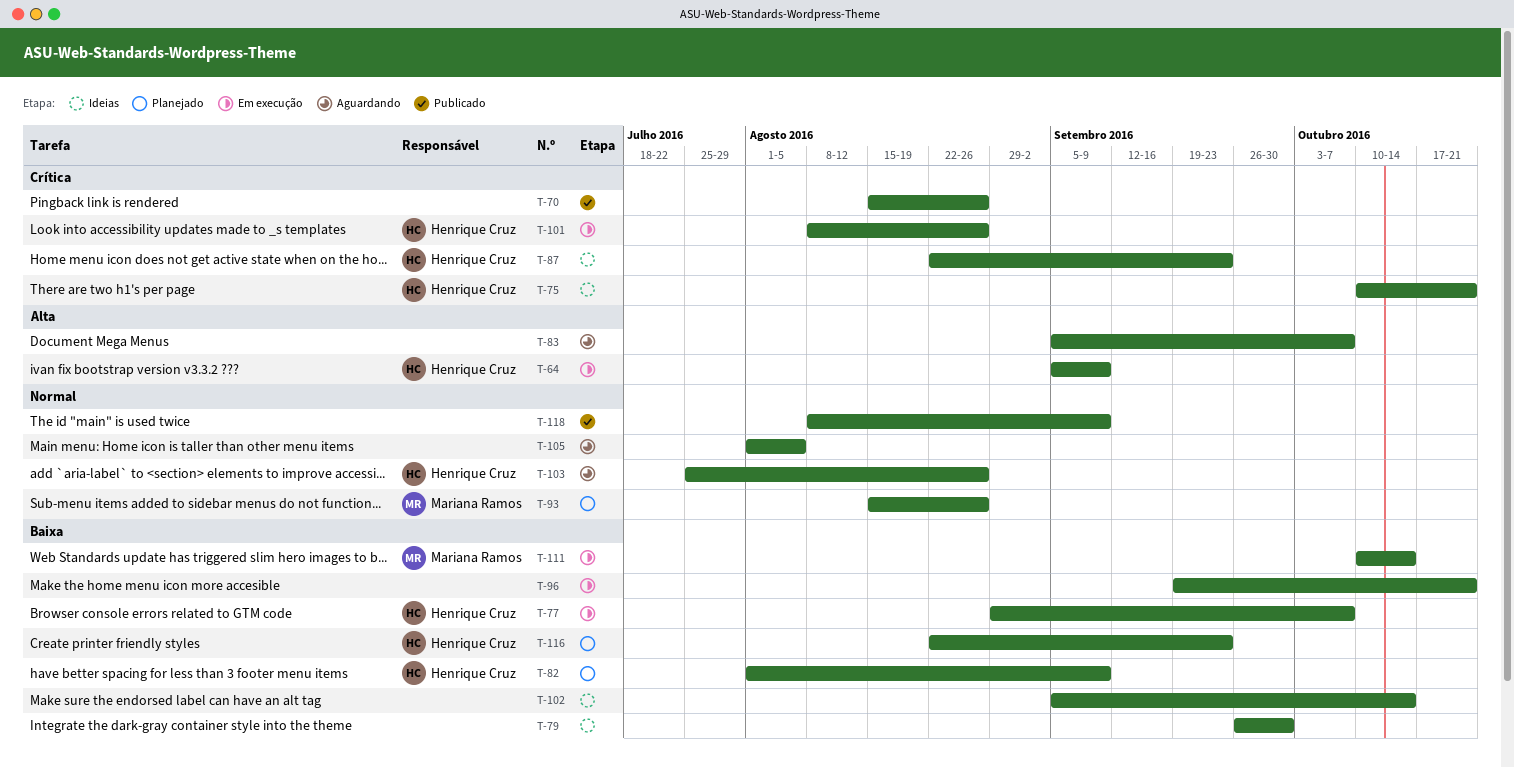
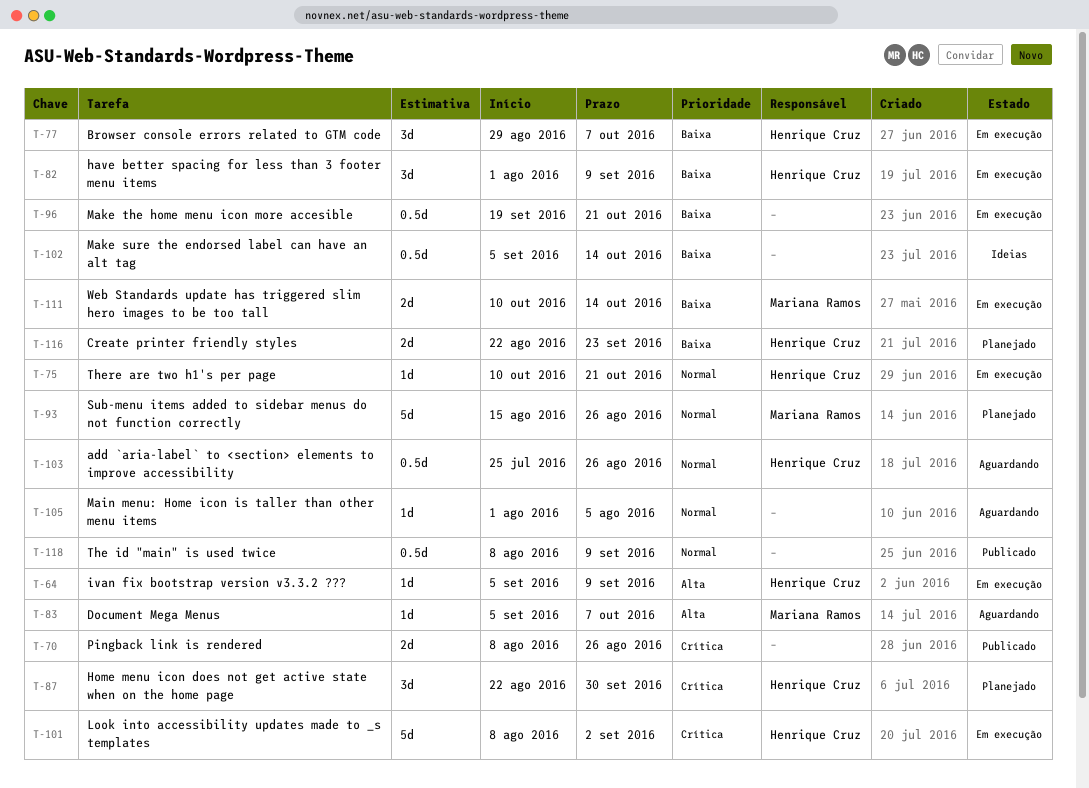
T-70, start: Aug 15 -> Aug 8
T-75, status: Ideias -> Em execução
T-75, priority: Crítica -> Normal
T-79: present -> none
T-82, status: Planejado -> Em execução
T-83, owner: none -> Mariana Ramos
T-87, status: Ideias -> Planejado
T-87, due: Sep 23 -> Sep 30
T-101, due: Aug 26 -> Sep 2

